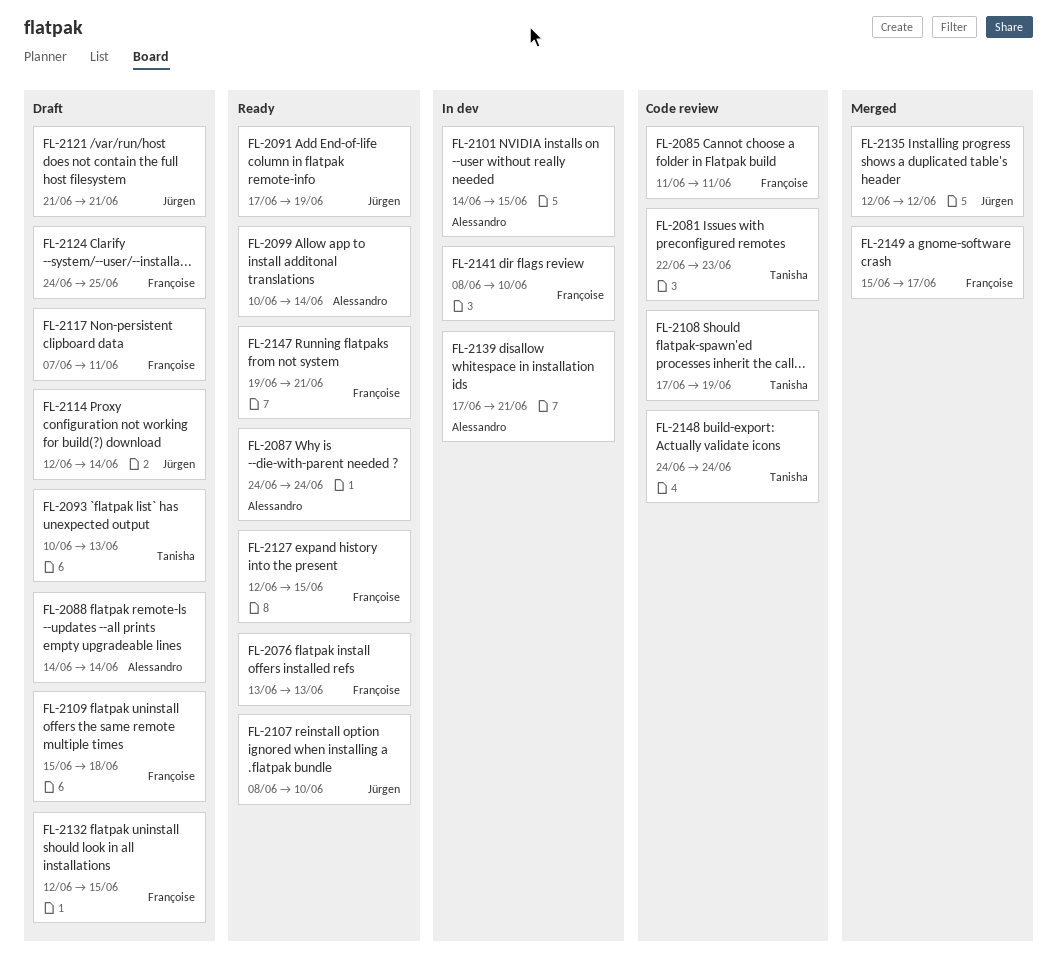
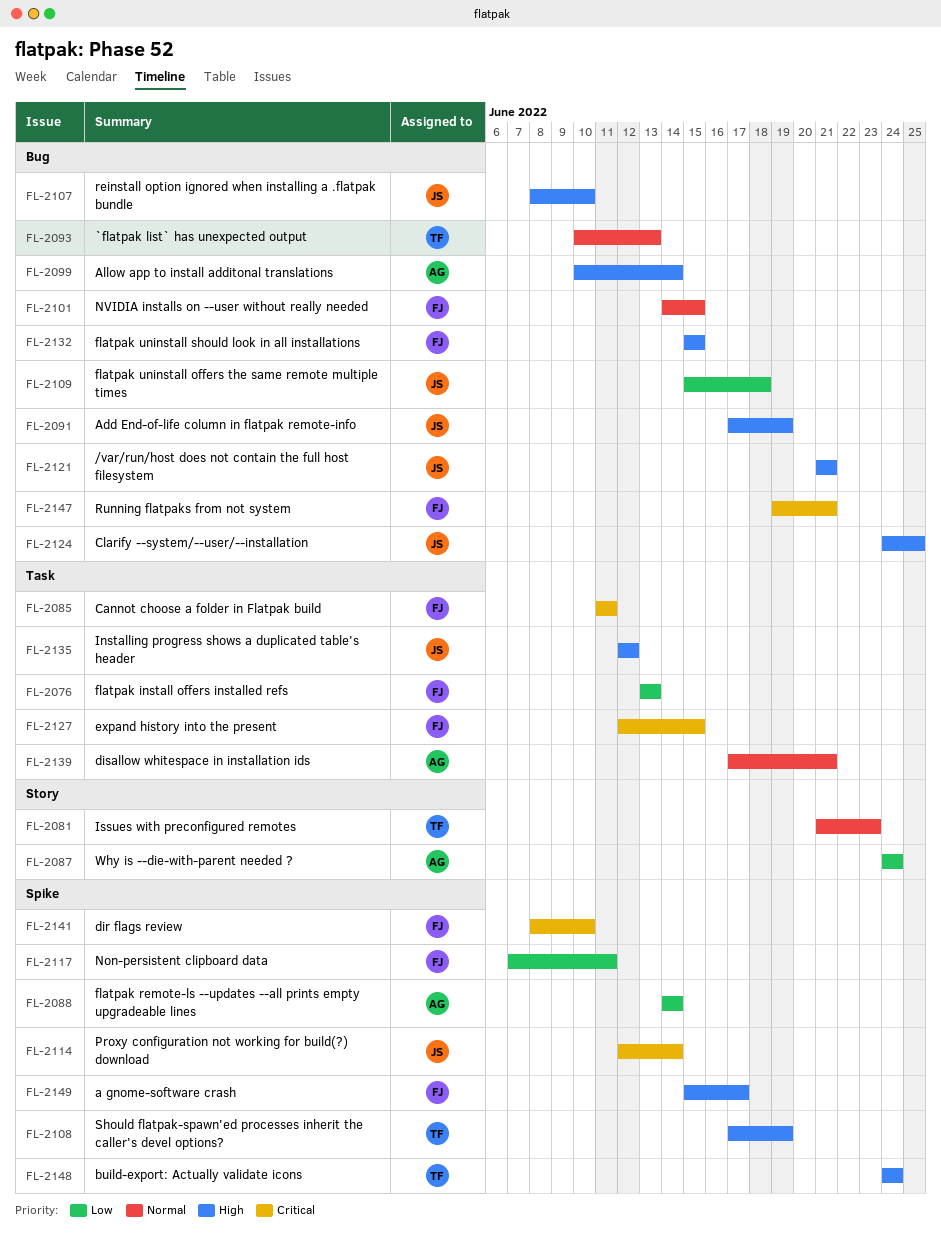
FL-2081, start: Jun 22 -> Jun 21
FL-2101, owner: Alessandro -> Françoise
FL-2109, owner: Françoise -> Jürgen
FL-2124, owner: Françoise -> Jürgen
FL-2132, start: Jun 12 -> Jun 15

